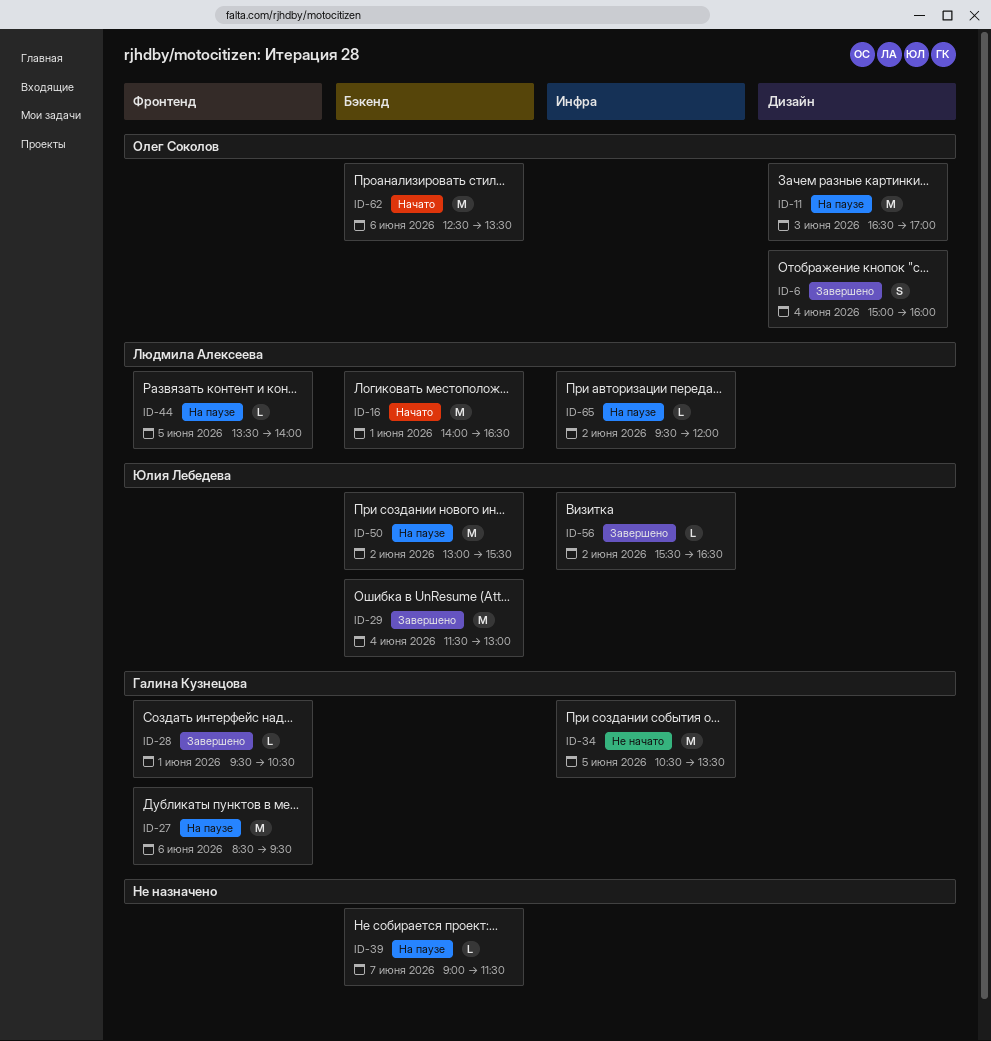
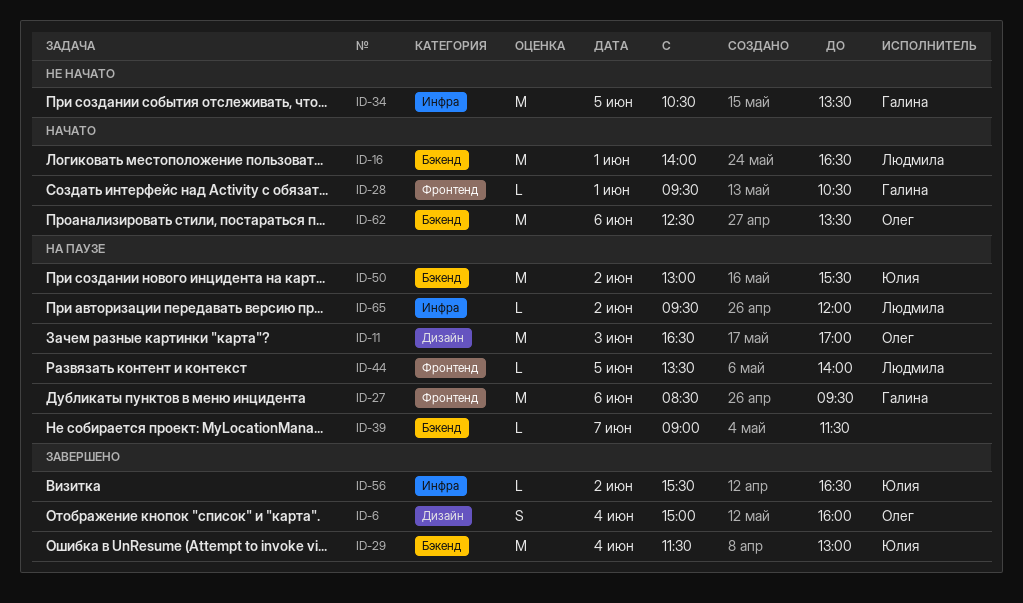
ID-28, status: Завершено -> Начато

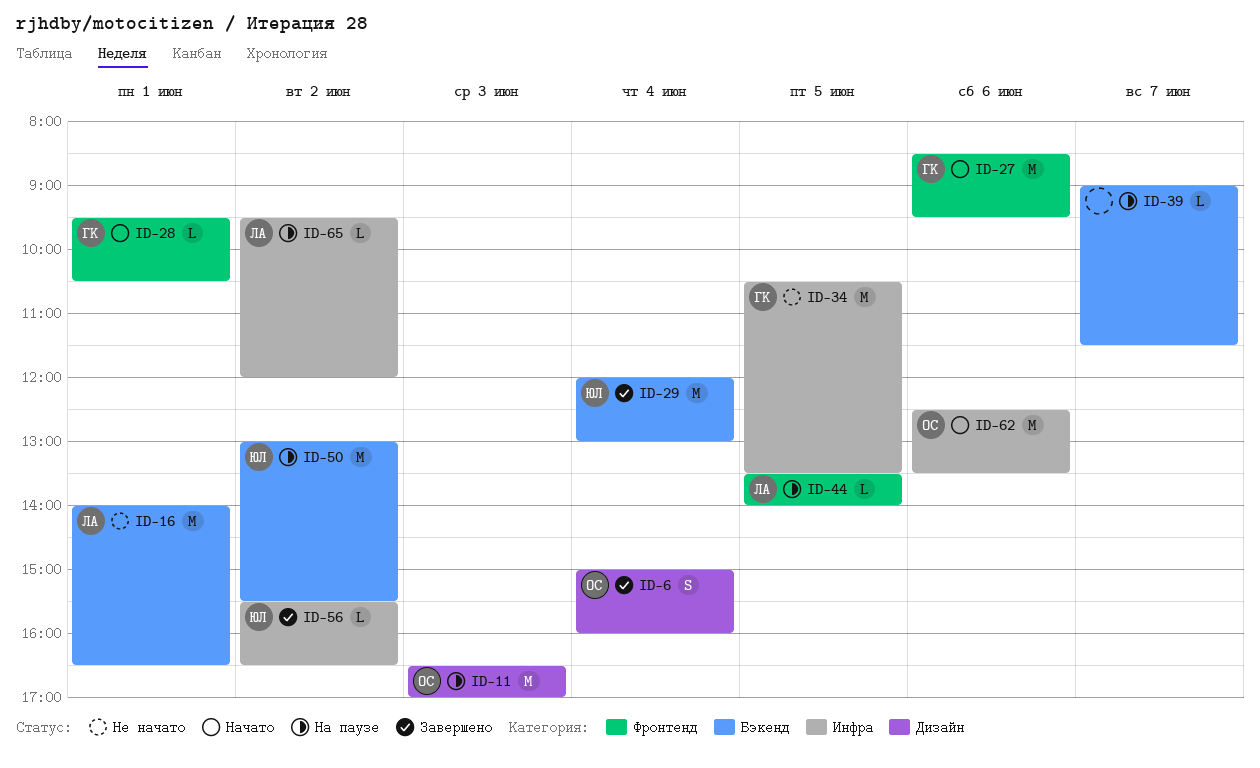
ID-16, status: Начато -> Не начато
ID-27, status: На паузе -> Начато
ID-29, begins: 11:30 -> 12:00
ID-62, label: Бэкенд -> Инфра

